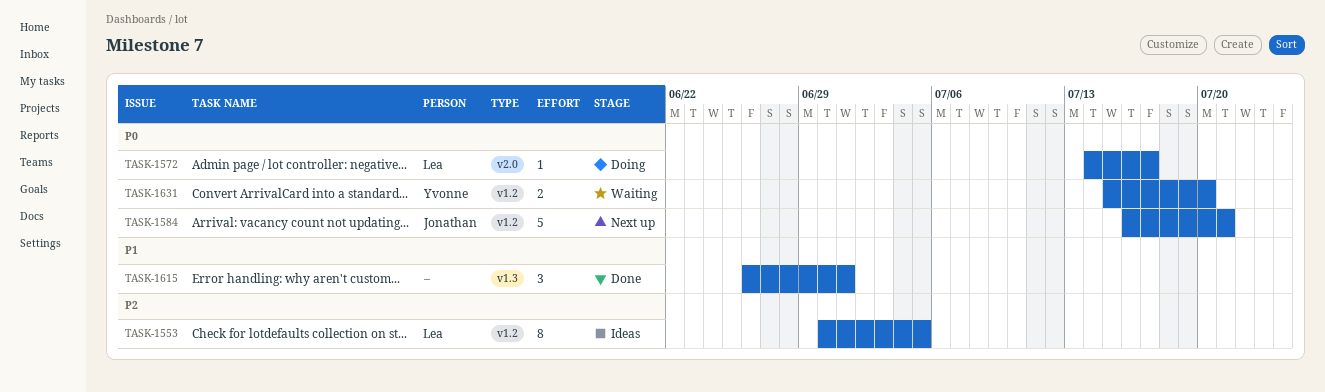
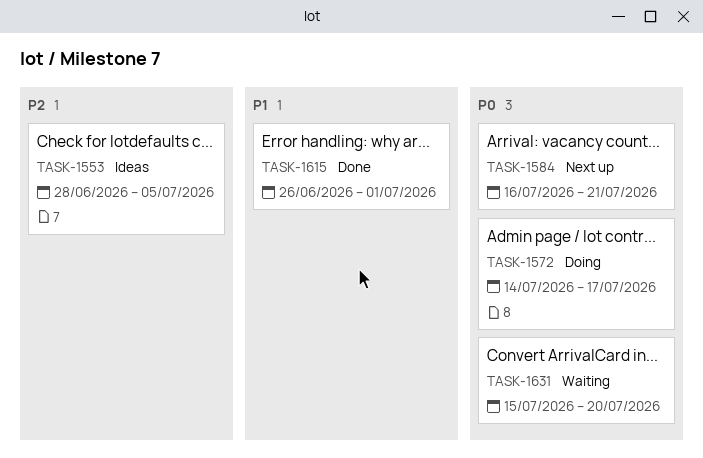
TASK-1553, start: Jun 30 -> Jun 28

